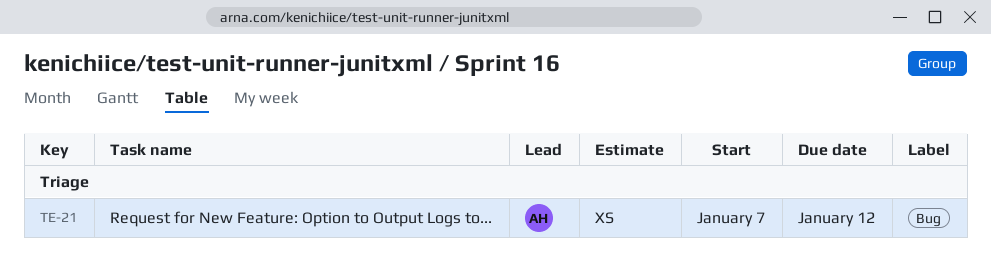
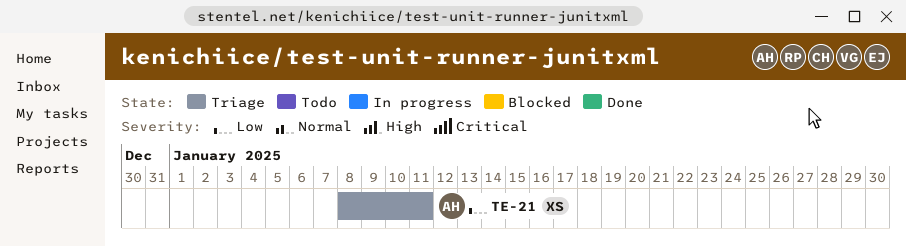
TE-21, start: Jan 7 -> Jan 8
TE-21, due: Jan 12 -> Jan 11

